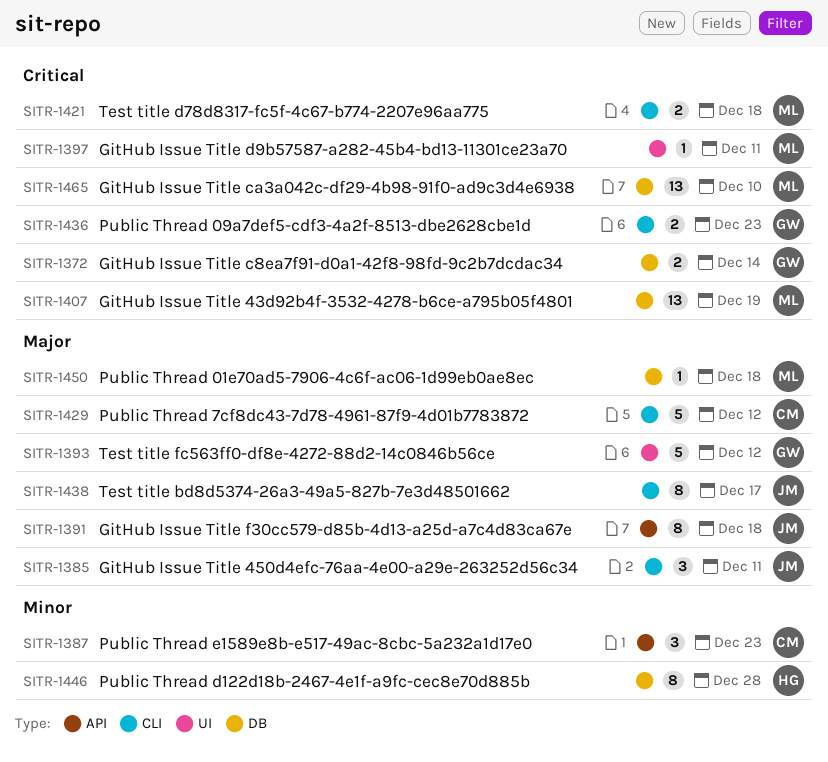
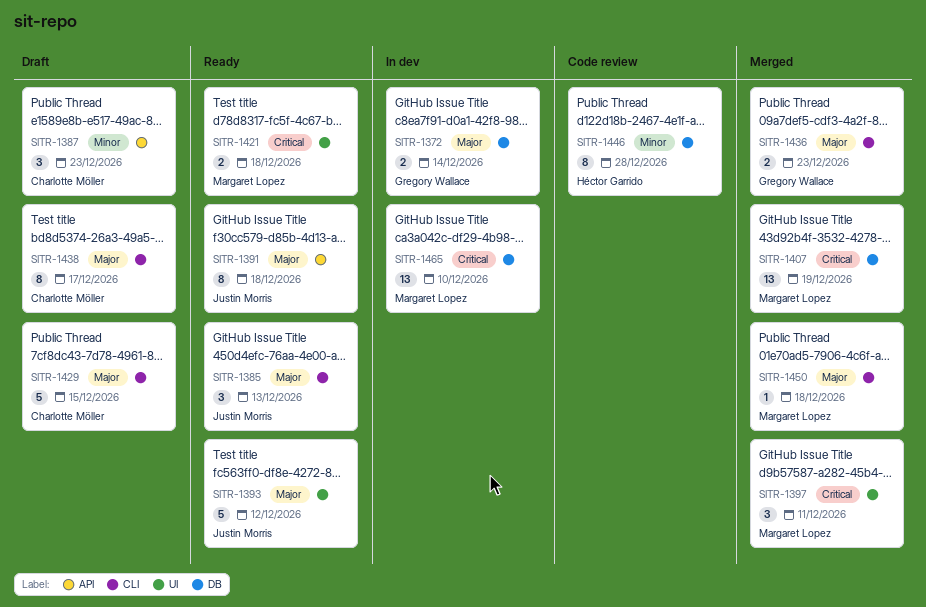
SITR-1372, priority: Critical -> Major
SITR-1385, due: Dec 11 -> Dec 13
SITR-1393, owner: Gregory Wallace -> Justin Morris
SITR-1397, estimate: 1 -> 3
SITR-1421, label: CLI -> UI
SITR-1429, due: Dec 12 -> Dec 15
SITR-1436, priority: Critical -> Major
SITR-1438, owner: Justin Morris -> Charlotte Möller
SITR-1450, label: DB -> CLI

